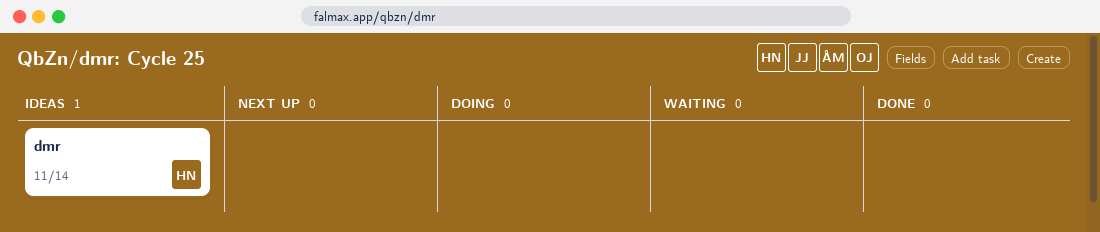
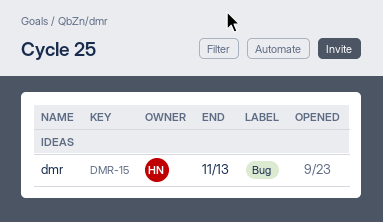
dmr, due: Nov 14 -> Nov 13

